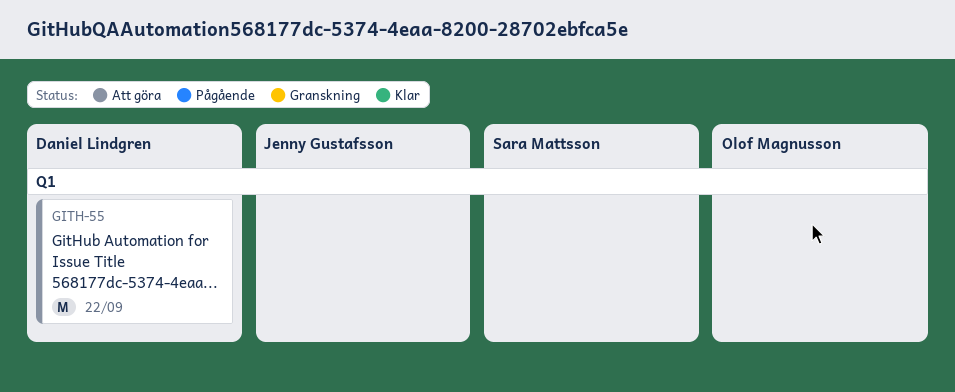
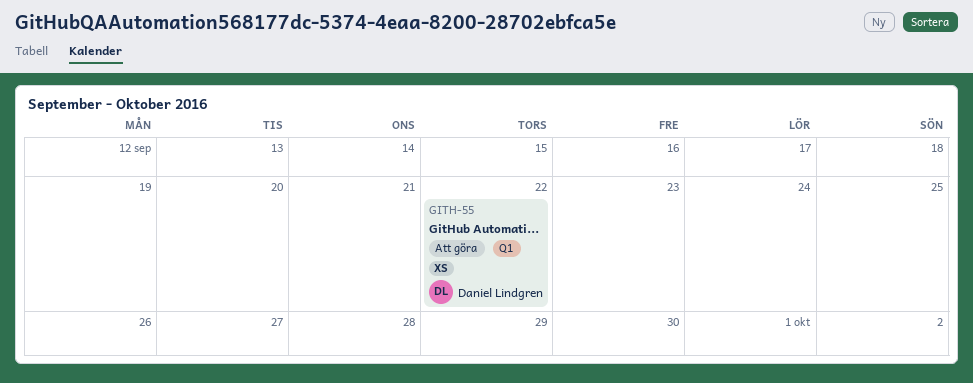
GITH-55, estimate: M -> XS

